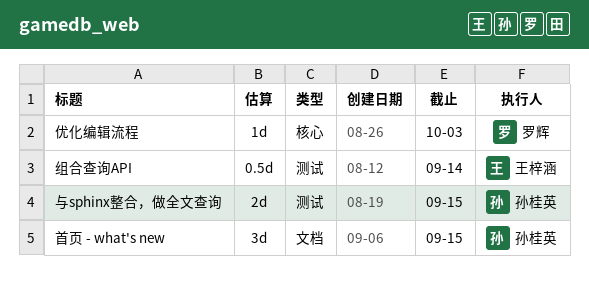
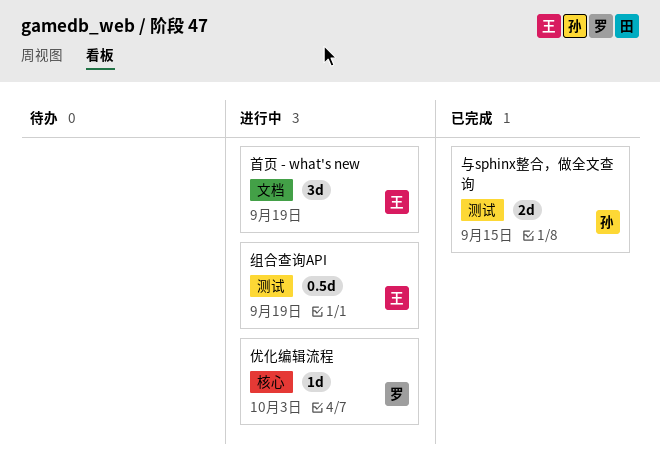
组合查询API, due: Sep 14 -> Sep 19
首页 - what's new, owner: 孙桂英 -> 王梓涵
首页 - what's new, due: Sep 15 -> Sep 19

